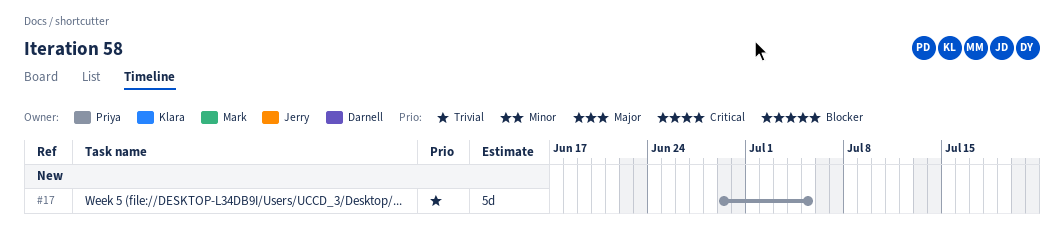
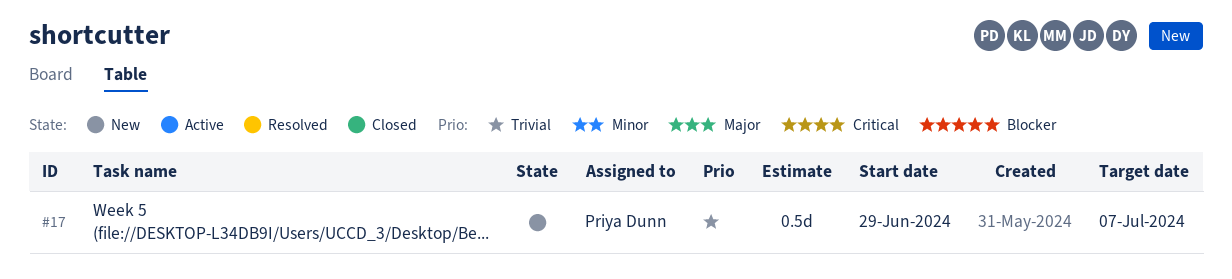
#17, estimate: 5d -> 0.5d
#17, due: Jul 5 -> Jul 7

